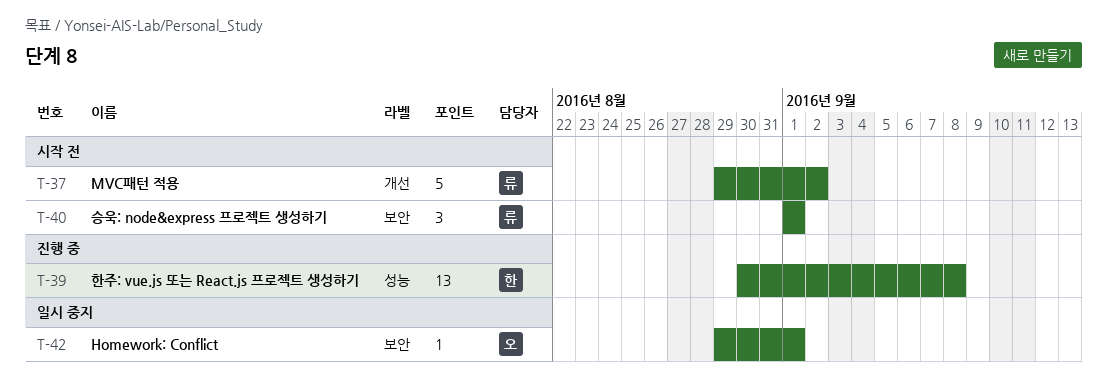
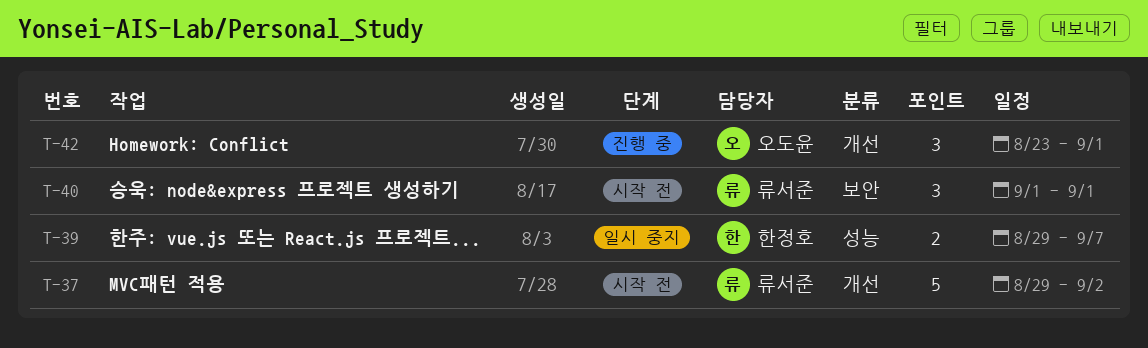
T-39, status: 진행 중 -> 일시 중지
T-39, estimate: 13 -> 2
T-39, start: Aug 30 -> Aug 29
T-39, due: Sep 8 -> Sep 7
T-42, status: 일시 중지 -> 진행 중
T-42, label: 보안 -> 개선
T-42, estimate: 1 -> 3
T-42, start: Aug 29 -> Aug 23

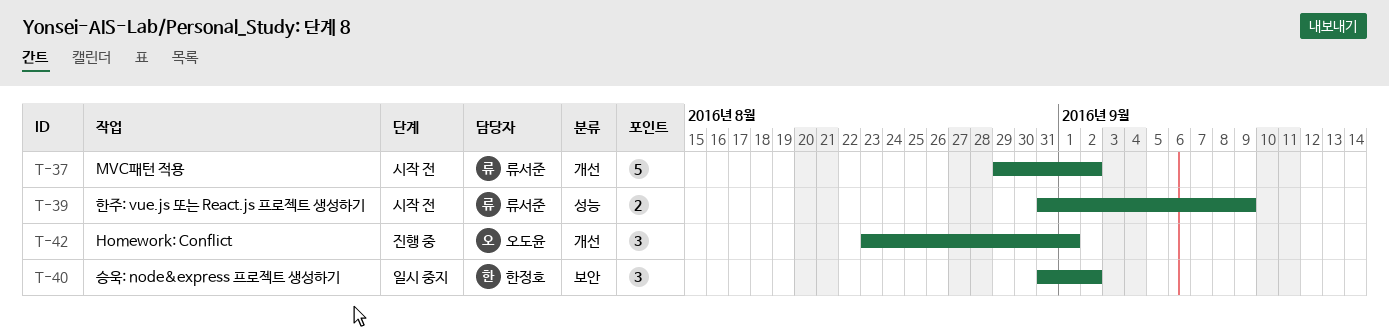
T-39, status: 일시 중지 -> 시작 전
T-39, owner: 한정호 -> 류서준
T-39, start: Aug 29 -> Aug 31
T-39, due: Sep 7 -> Sep 9
T-40, status: 시작 전 -> 일시 중지
T-40, owner: 류서준 -> 한정호
T-40, start: Sep 1 -> Aug 31
T-40, due: Sep 1 -> Sep 2

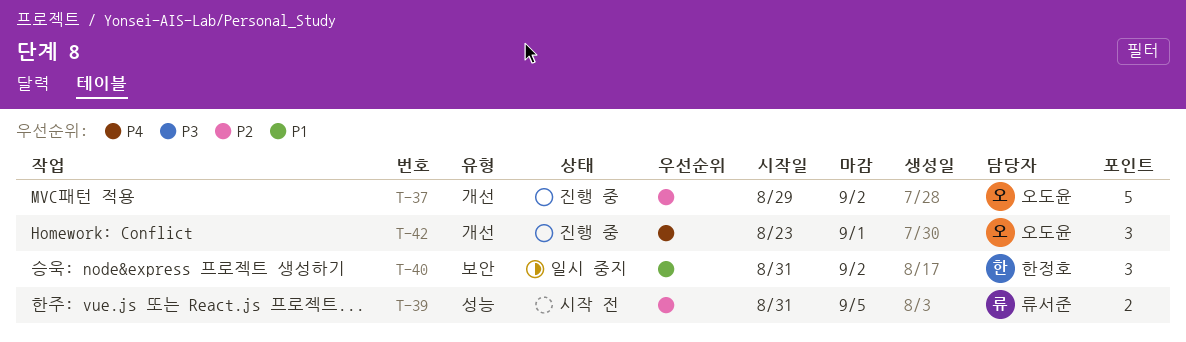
T-37, status: 시작 전 -> 진행 중
T-37, owner: 류서준 -> 오도윤
T-39, due: Sep 9 -> Sep 5

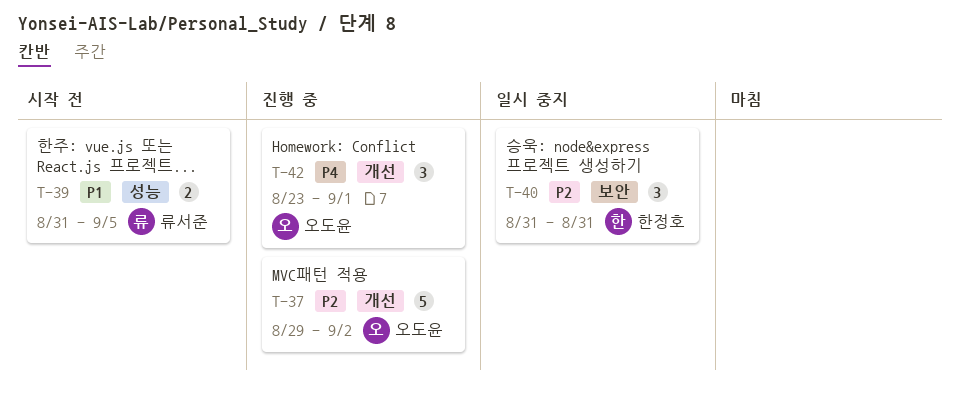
T-39, priority: P2 -> P1
T-40, priority: P1 -> P2
T-40, due: Sep 2 -> Aug 31

